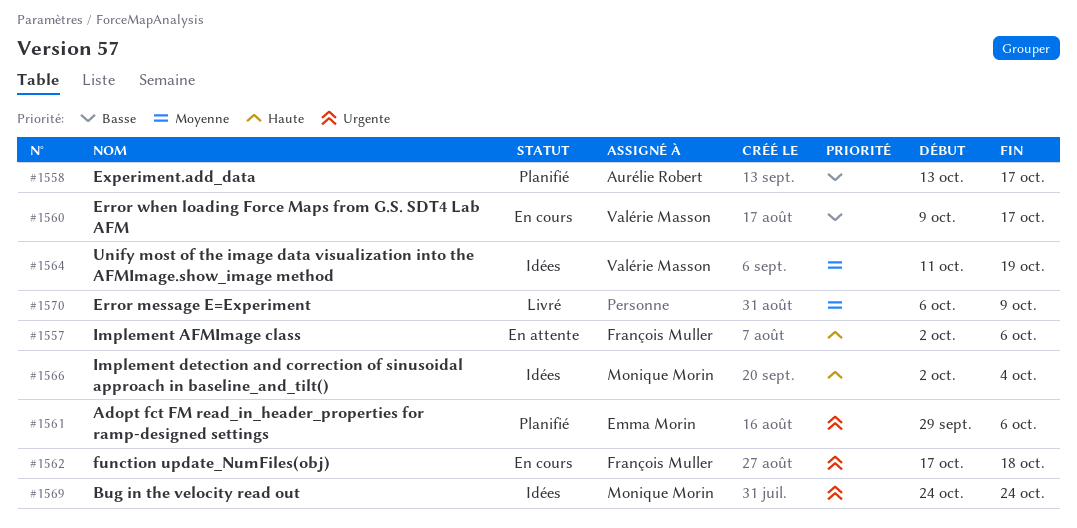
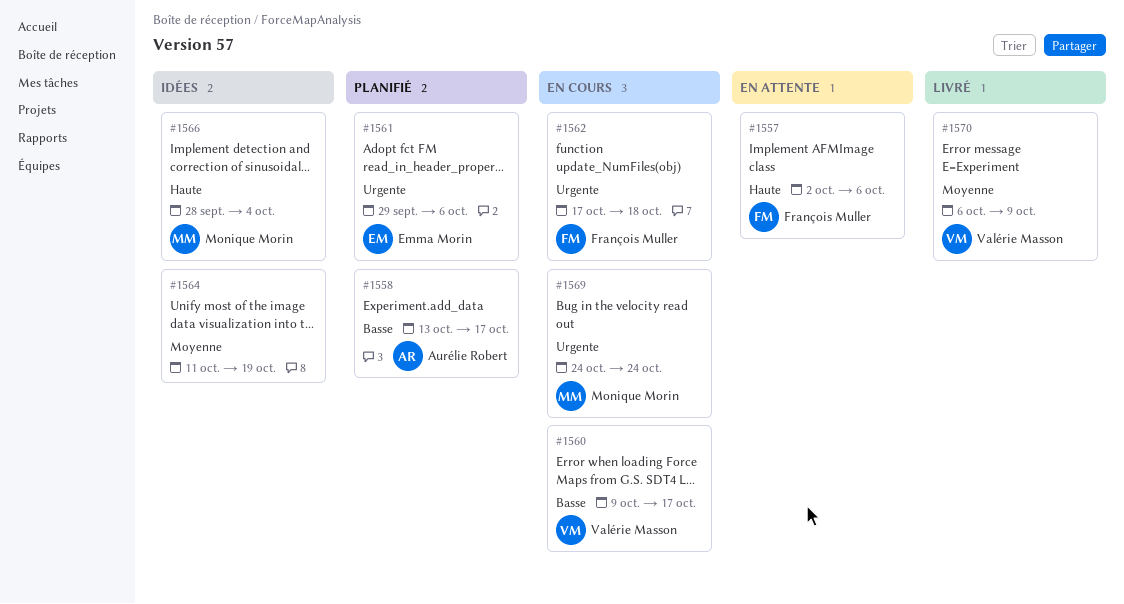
#1564, owner: Valérie Masson -> none
#1566, start: Oct 2 -> Sep 28
#1569, status: Idées -> En cours
#1570, owner: none -> Valérie Masson

